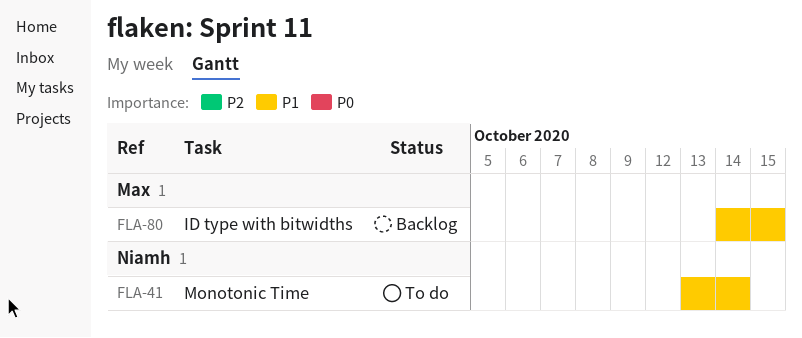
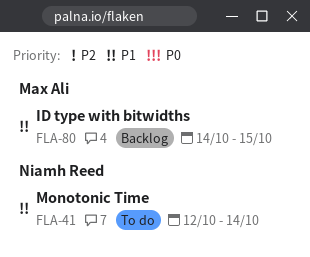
FLA-41, start: Oct 13 -> Oct 12

